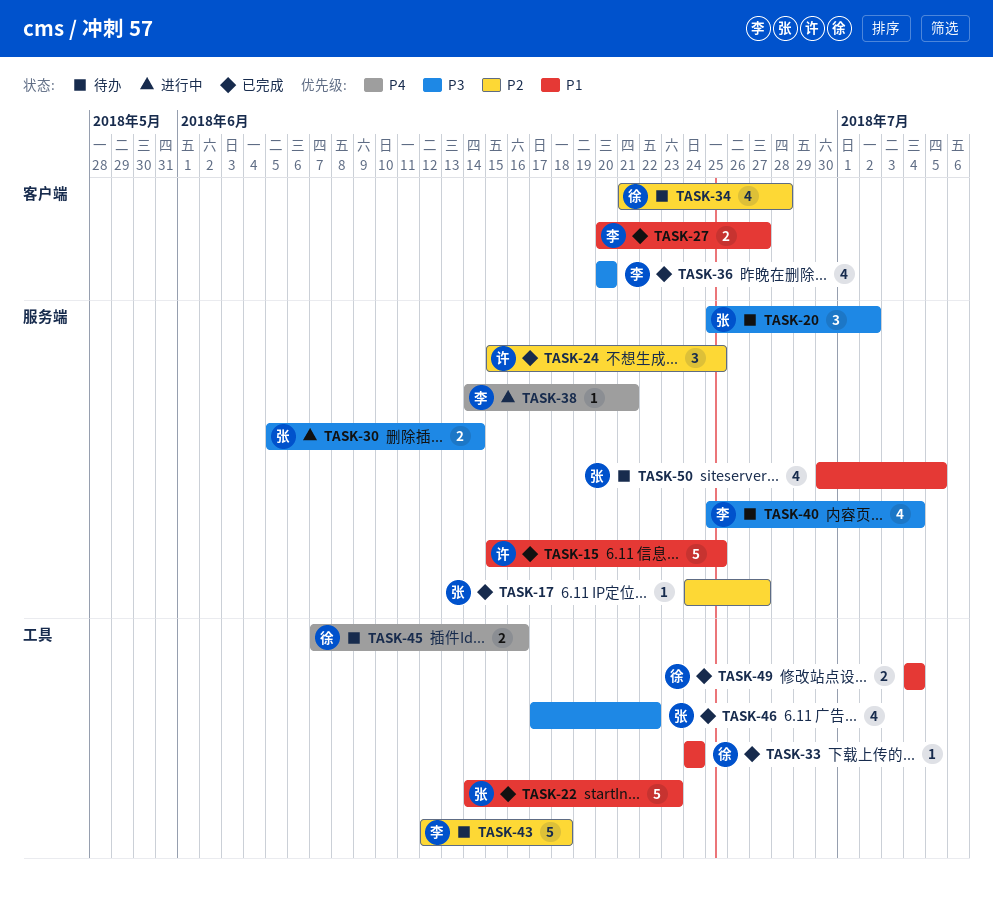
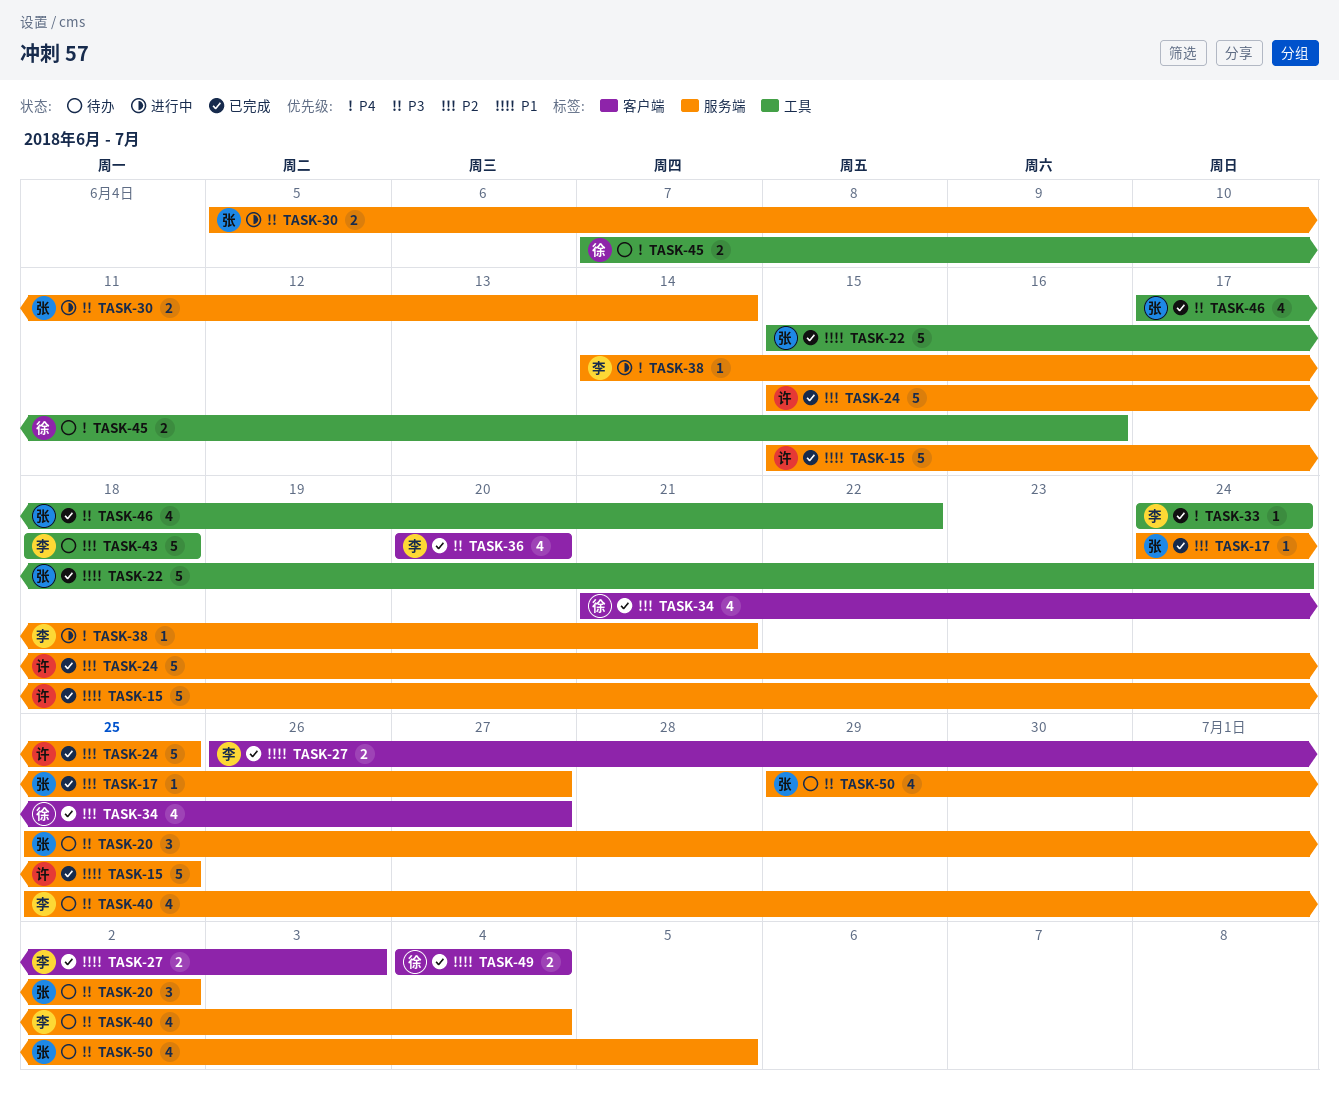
TASK-22, start: Jun 14 -> Jun 15
TASK-22, due: Jun 23 -> Jun 24
TASK-24, estimate: 3 -> 5
TASK-27, start: Jun 20 -> Jun 26
TASK-27, due: Jun 27 -> Jul 3
TASK-33, owner: 徐 -> 李
TASK-33, priority: P1 -> P4
TASK-34, status: 待办 -> 已完成
TASK-34, due: Jun 28 -> Jun 27
TASK-43, start: Jun 12 -> Jun 18
TASK-49, label: 工具 -> 客户端
TASK-50, priority: P1 -> P3
TASK-50, start: Jun 30 -> Jun 29

